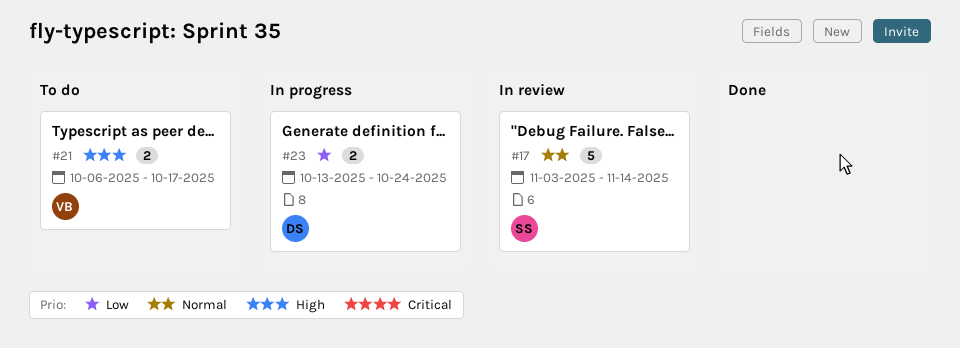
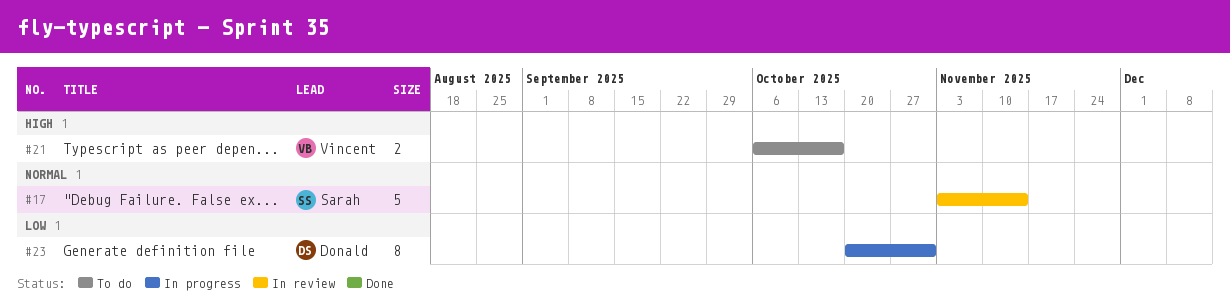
#23, estimate: 2 -> 8
#23, start: Oct 13 -> Oct 20
#23, due: Oct 24 -> Oct 31

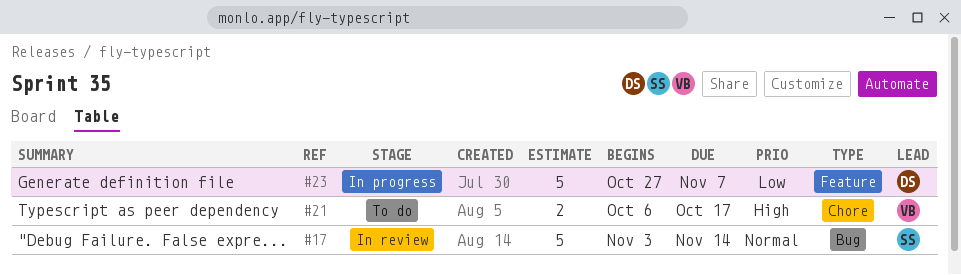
#23, estimate: 8 -> 5
#23, start: Oct 20 -> Oct 27
#23, due: Oct 31 -> Nov 7

